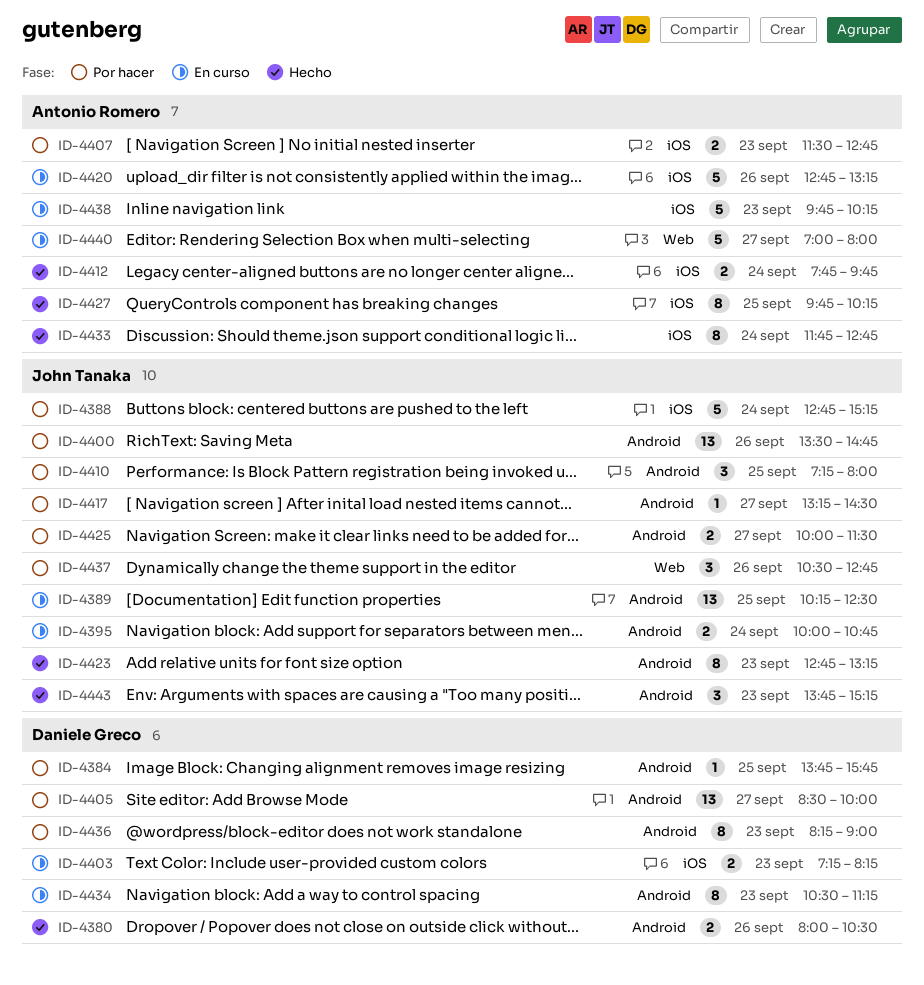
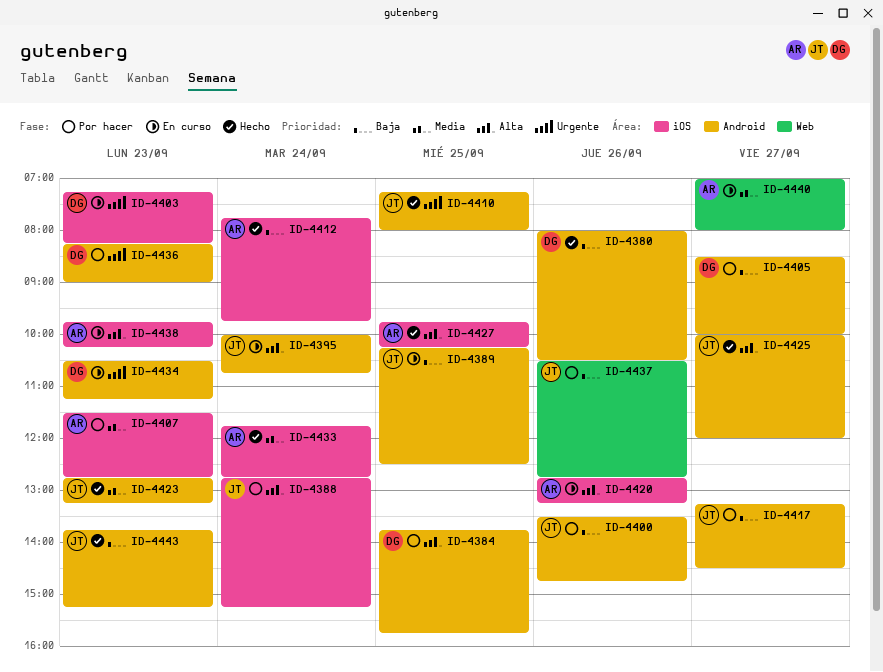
ID-4410, status: Por hacer -> Hecho
ID-4425, status: Por hacer -> Hecho
ID-4425, ends: 11:30 -> 12:00

